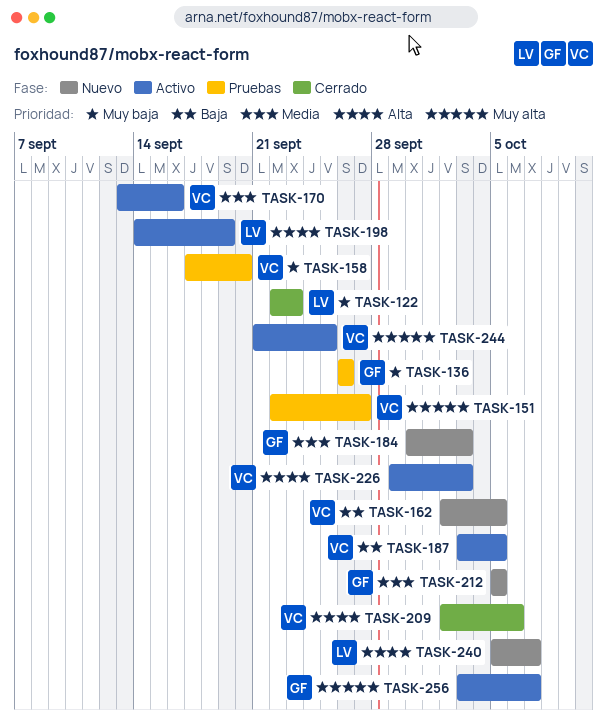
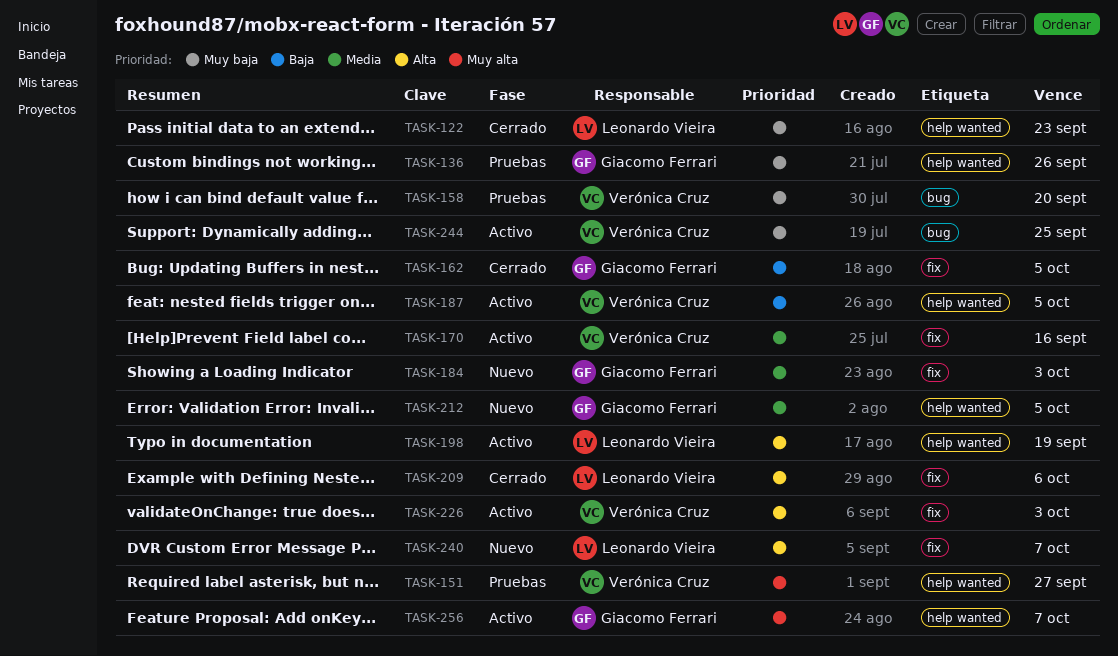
TASK-162, status: Nuevo -> Cerrado
TASK-162, owner: Verónica Cruz -> Giacomo Ferrari
TASK-209, owner: Verónica Cruz -> Leonardo Vieira
TASK-244, priority: Muy alta -> Muy baja

